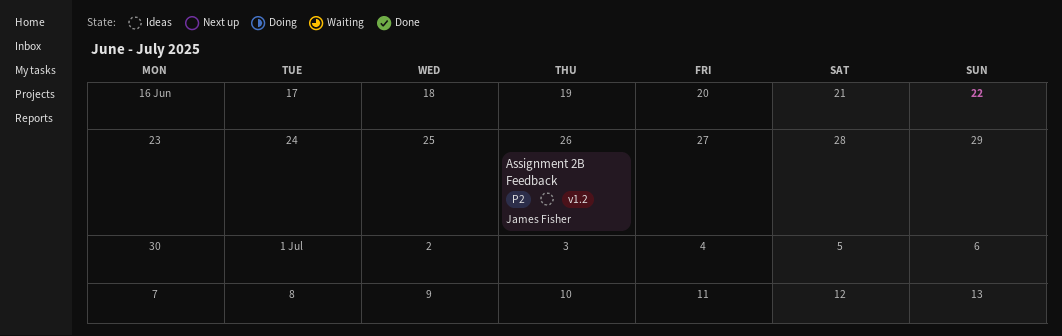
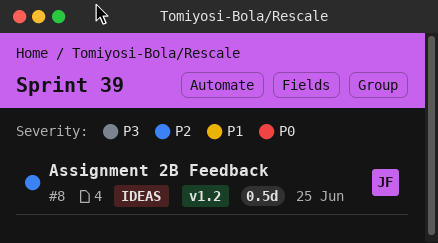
Assignment 2B Feedback, due: Jun 26 -> Jun 25

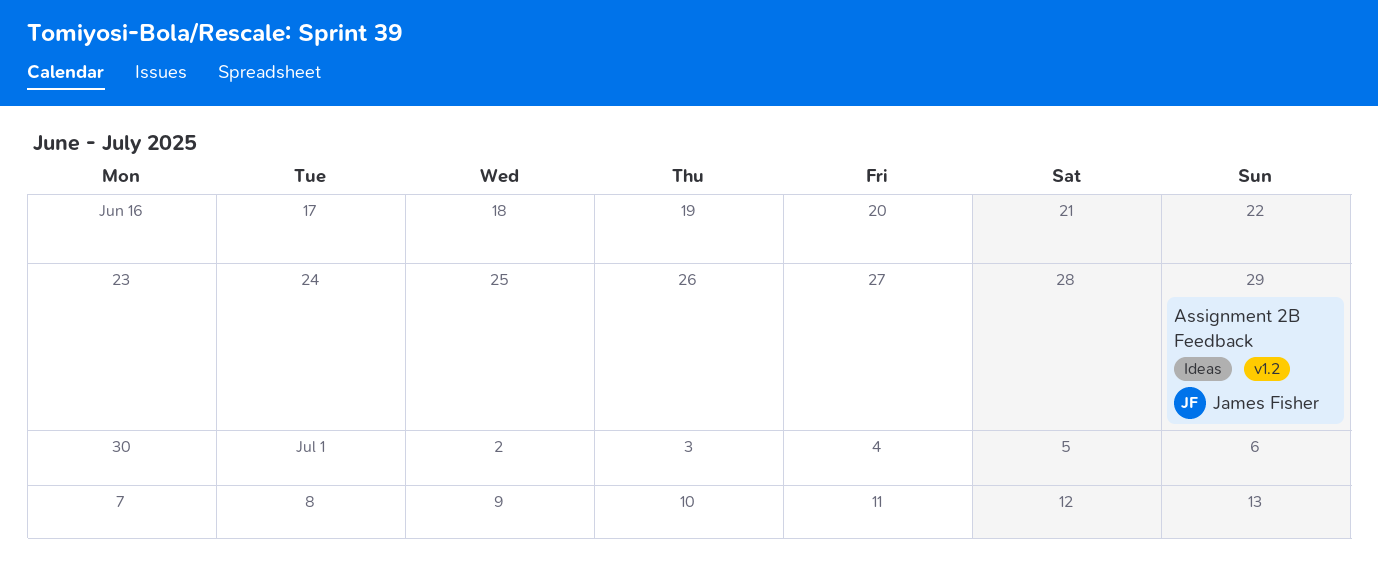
Assignment 2B Feedback, due: Jun 25 -> Jun 29

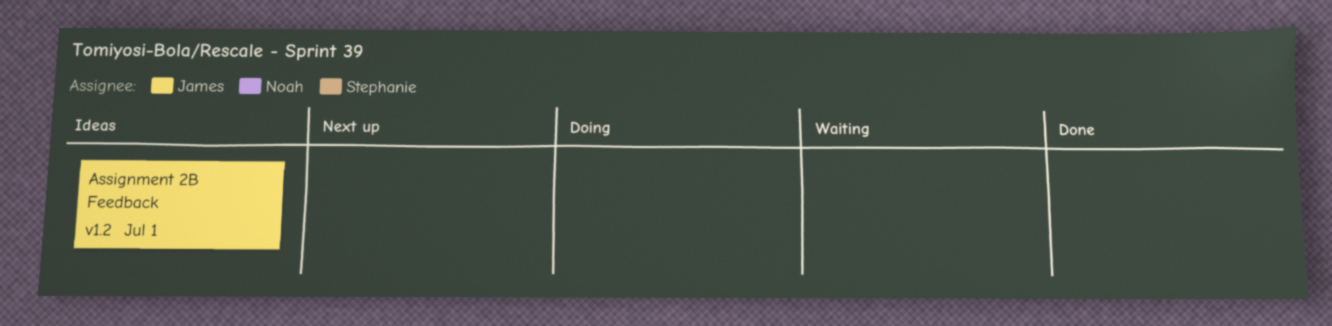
Assignment 2B Feedback, due: Jun 29 -> Jul 1

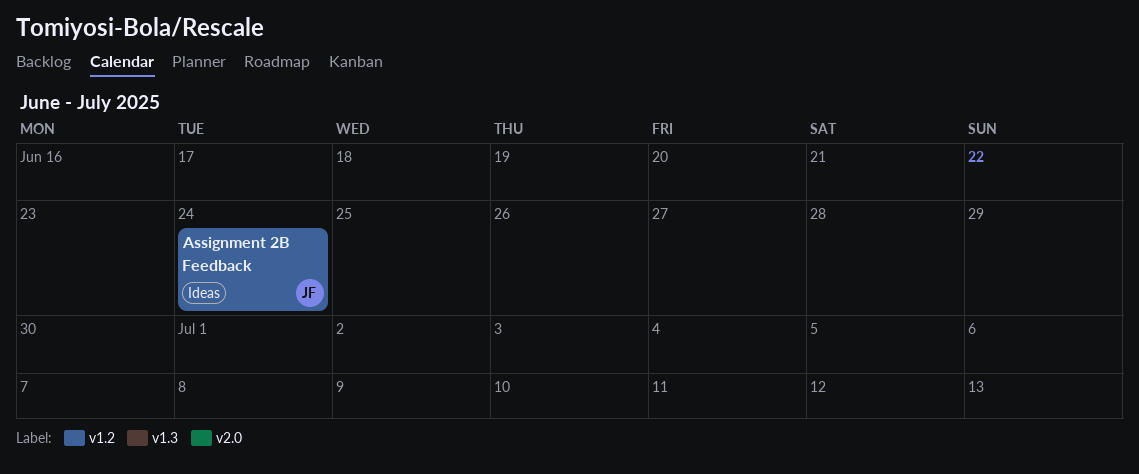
Assignment 2B Feedback, due: Jul 1 -> Jun 24

